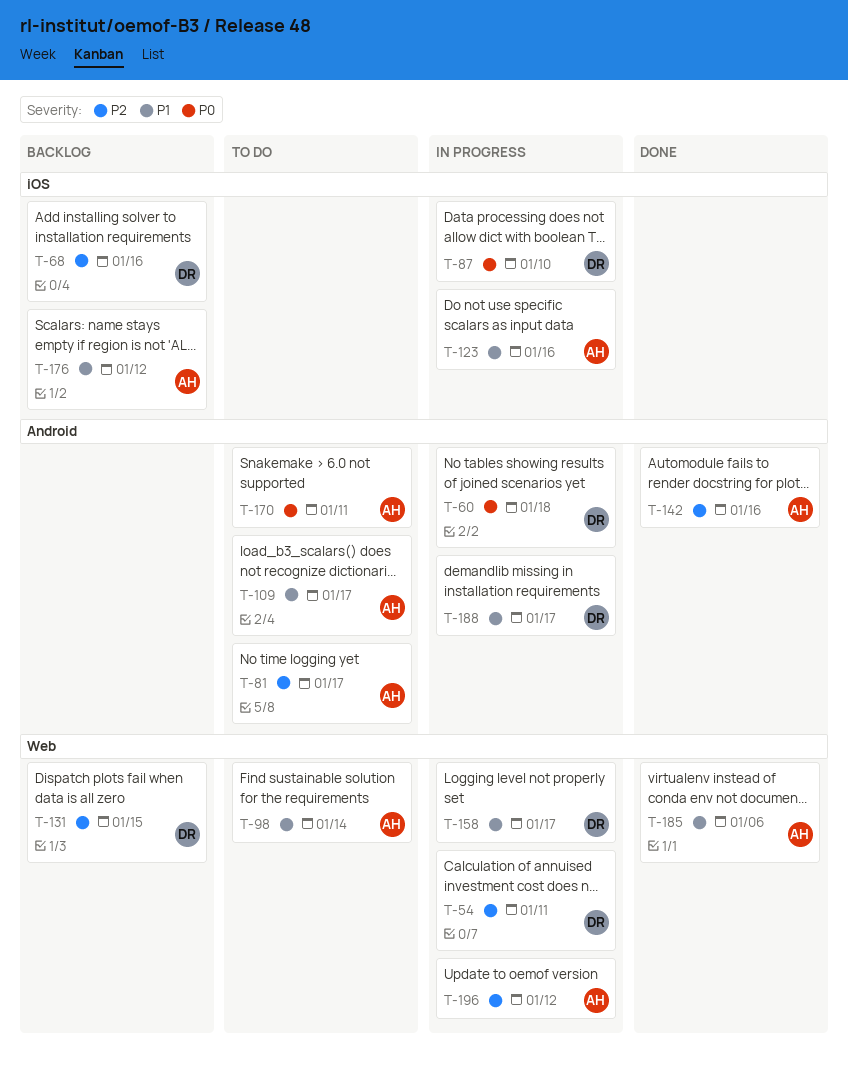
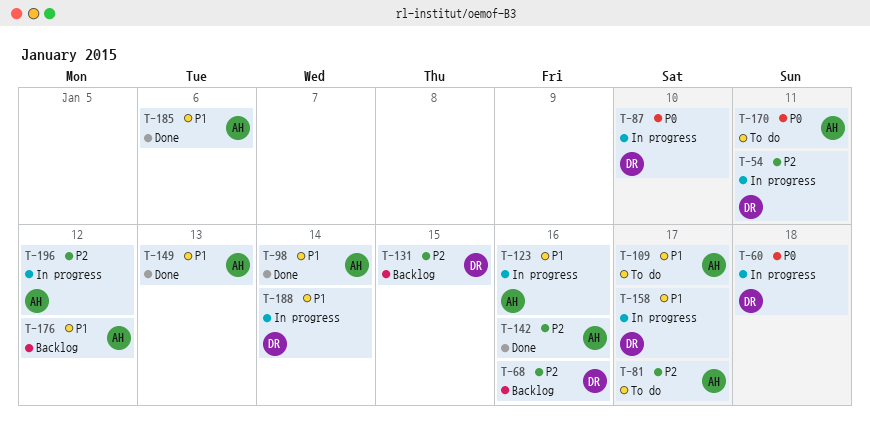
T-98, status: To do -> Done
T-149: none -> present
T-188, due: Jan 17 -> Jan 14

